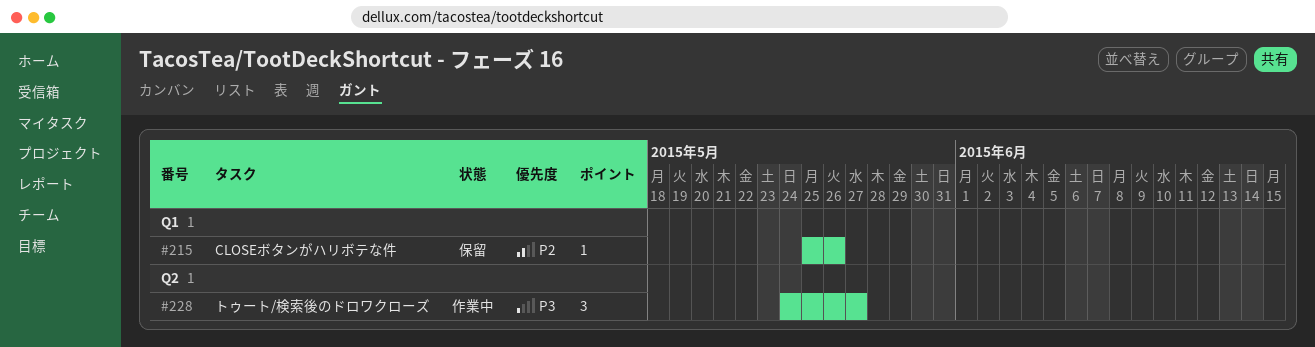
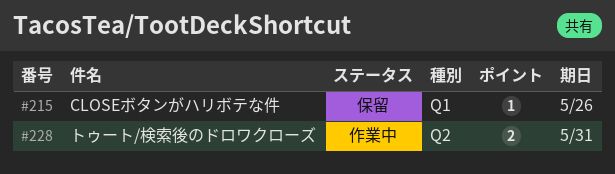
#228, estimate: 3 -> 2
#228, due: May 27 -> May 31

